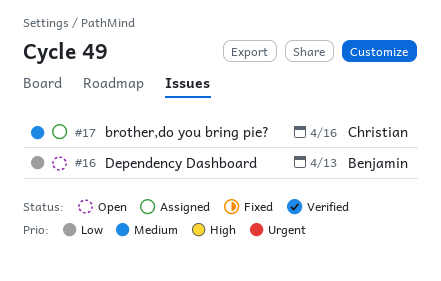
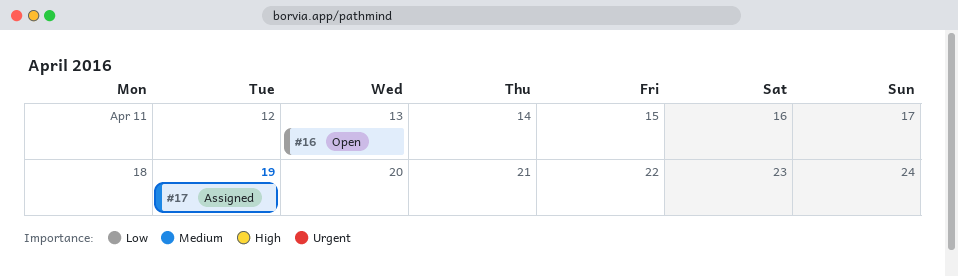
#17, due: Apr 16 -> Apr 19

